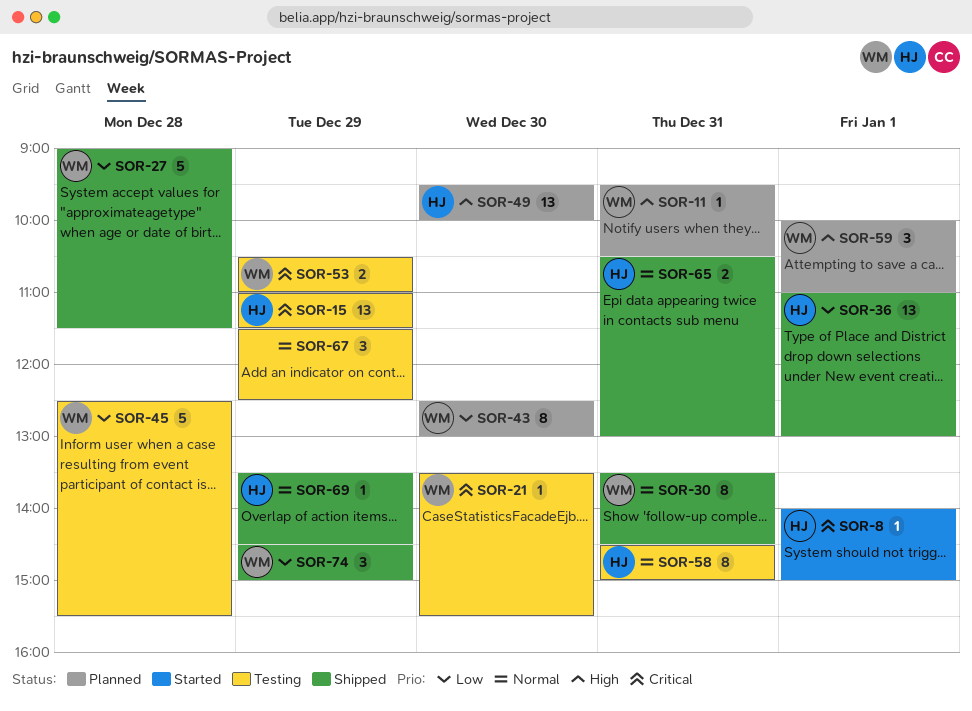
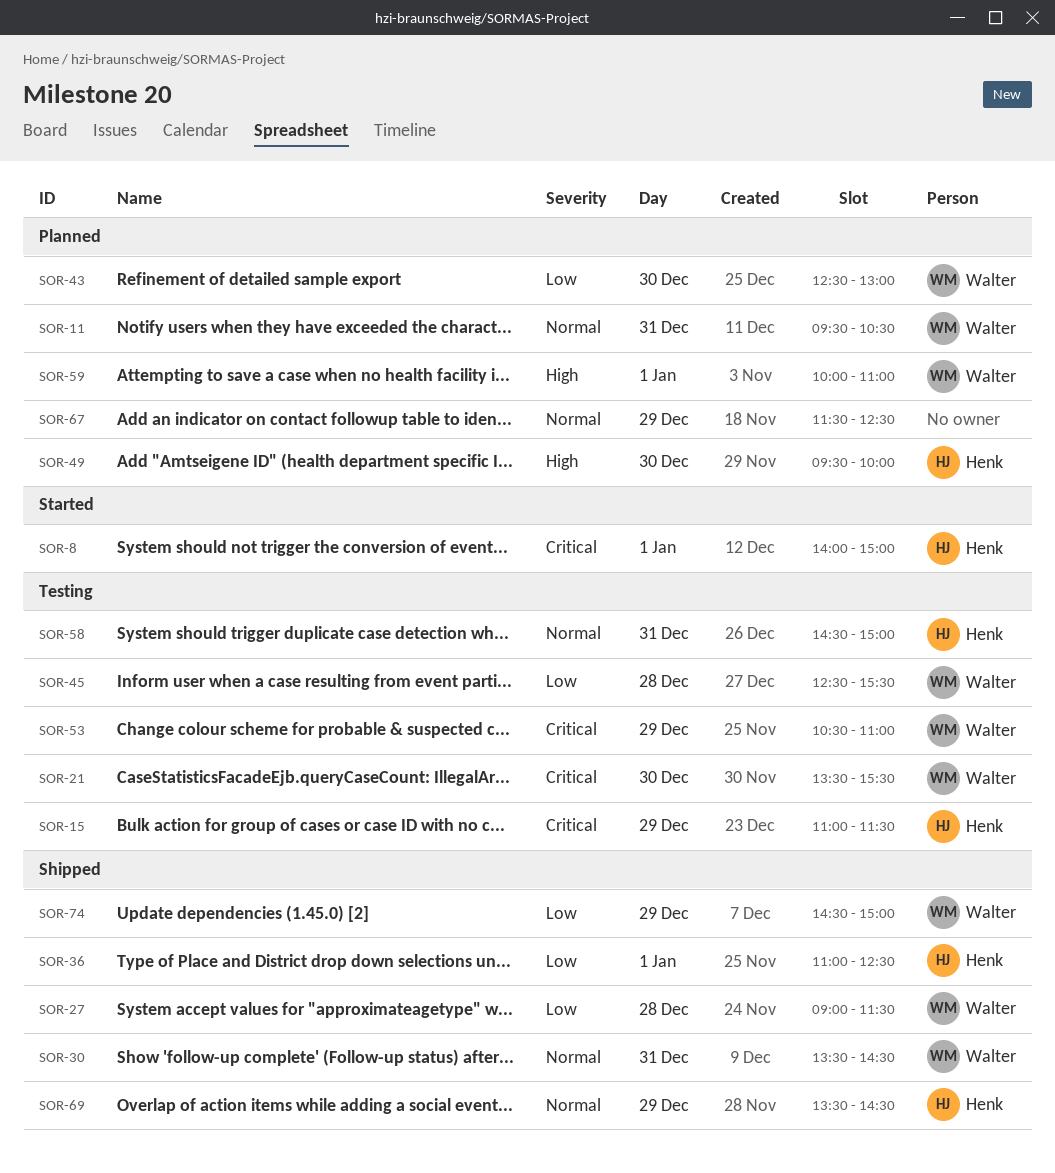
SOR-11, priority: High -> Normal
SOR-36, ends: 13:00 -> 12:30
SOR-65: present -> none
SOR-67, status: Testing -> Planned

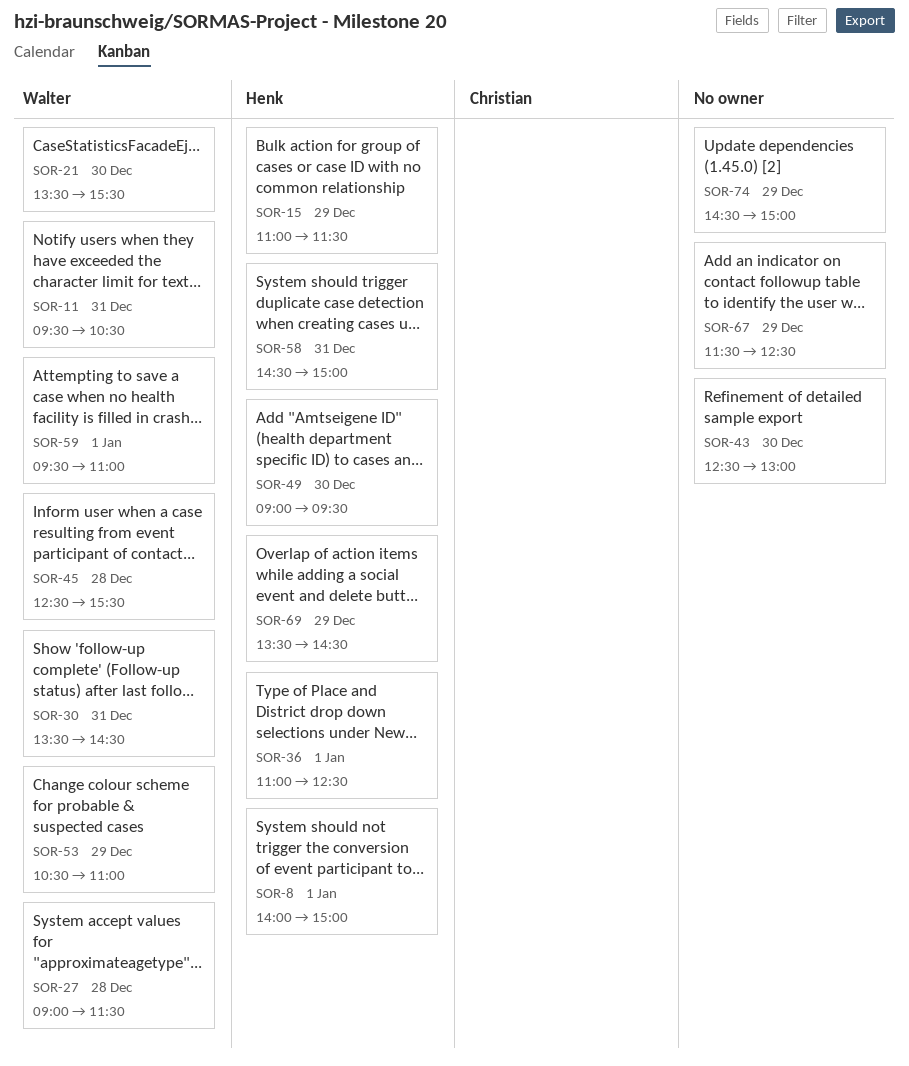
SOR-43, owner: Walter -> none
SOR-49, begins: 09:30 -> 09:00
SOR-49, ends: 10:00 -> 09:30
SOR-59, begins: 10:00 -> 09:30
SOR-74, owner: Walter -> none

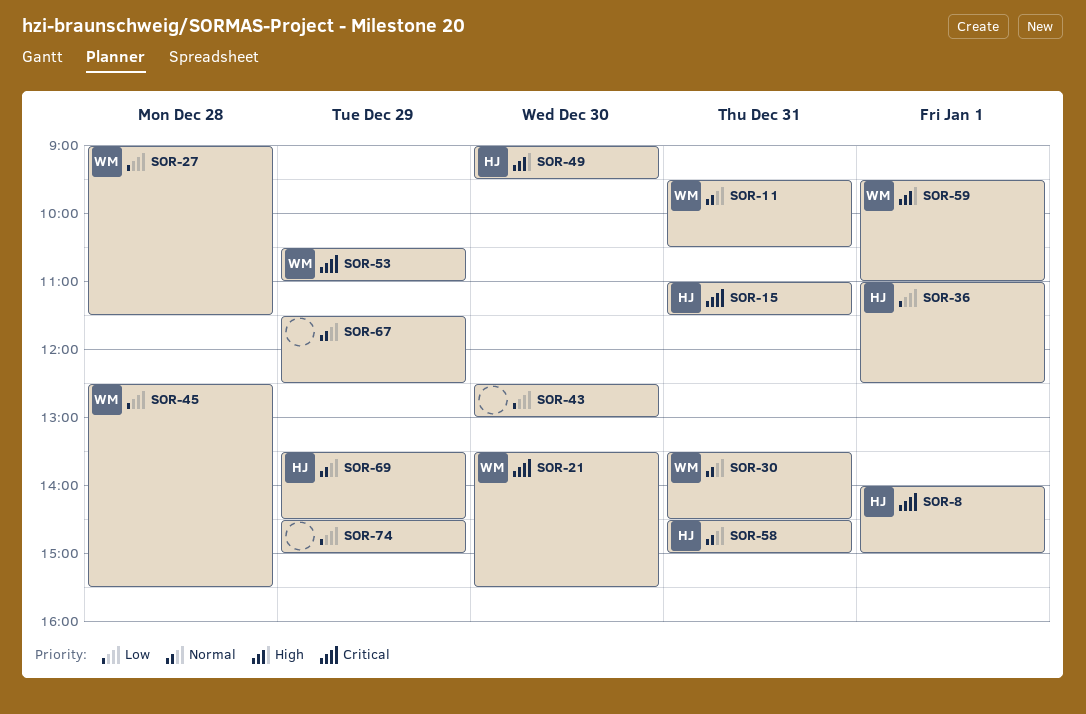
SOR-15, day: Dec 29 -> Dec 31

